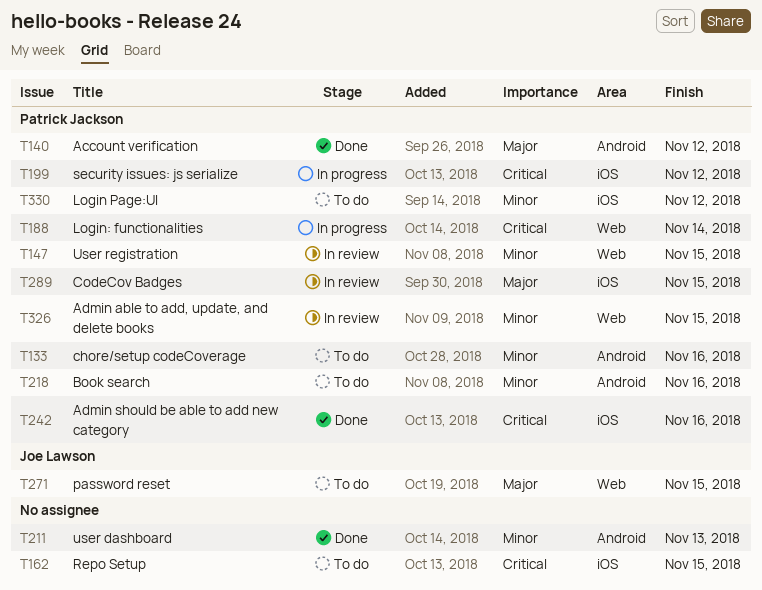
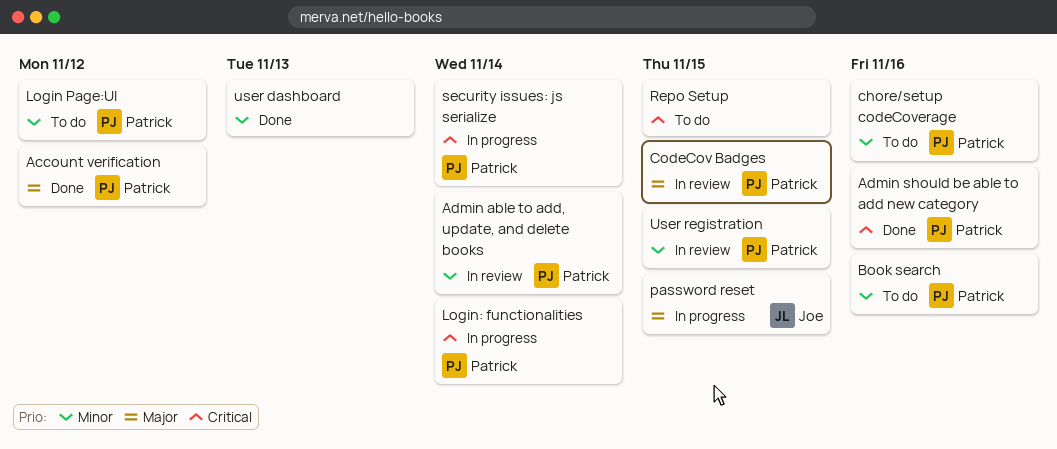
Admin able to add, update, and delete books, due: Nov 15 -> Nov 14
password reset, status: To do -> In progress
security issues: js serialize, due: Nov 12 -> Nov 14

